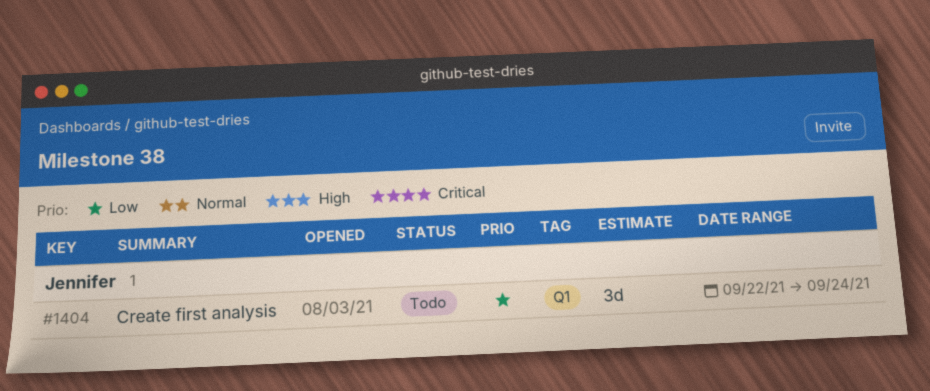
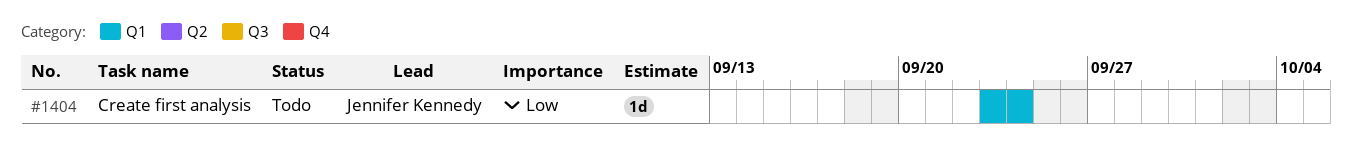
#1404, estimate: 3d -> 1d
#1404, start: Sep 22 -> Sep 23

